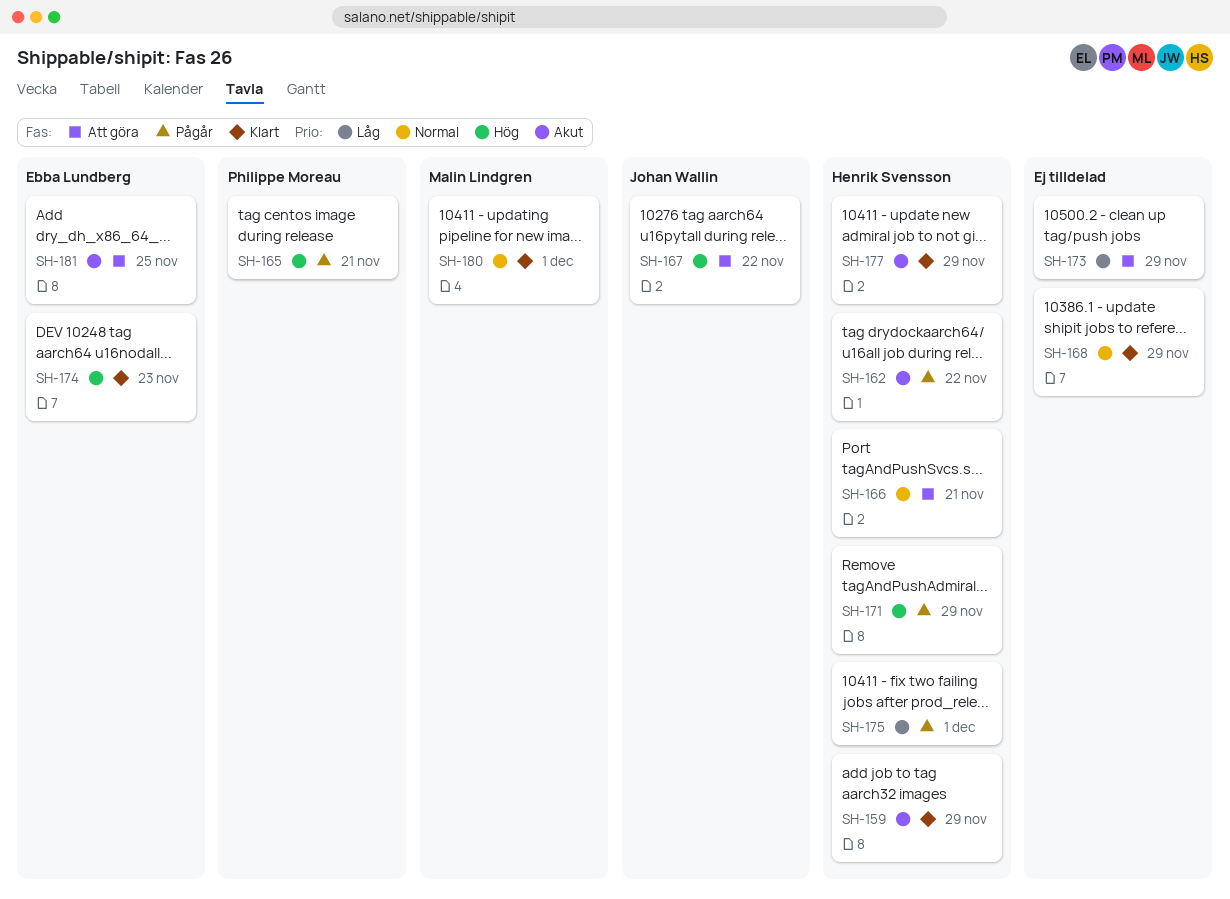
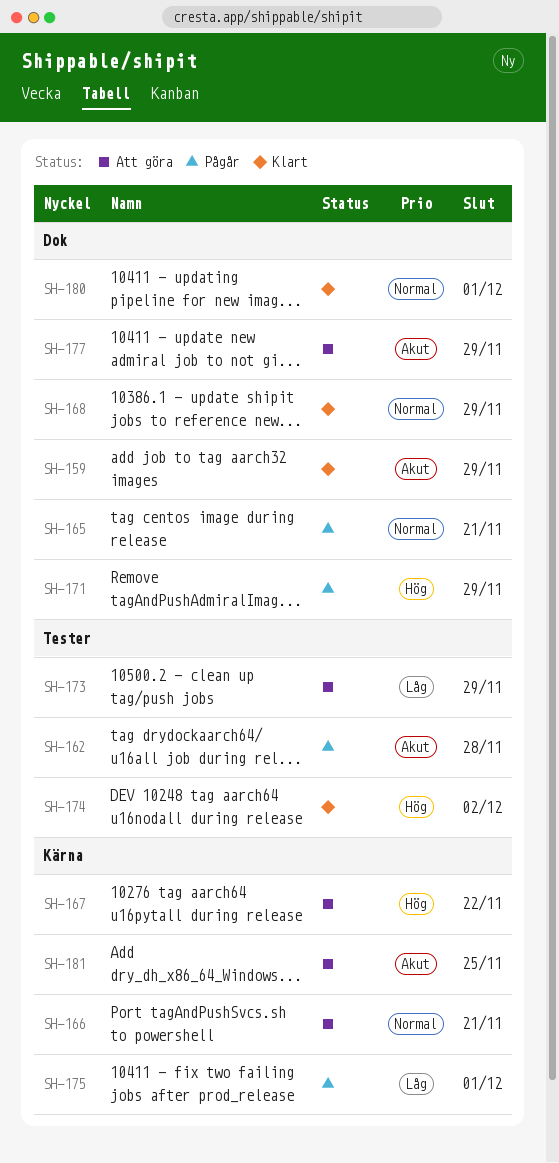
SH-162, due: Nov 22 -> Nov 28
SH-165, priority: Hög -> Normal
SH-174, due: Nov 23 -> Dec 2
SH-177, status: Klart -> Att göra

